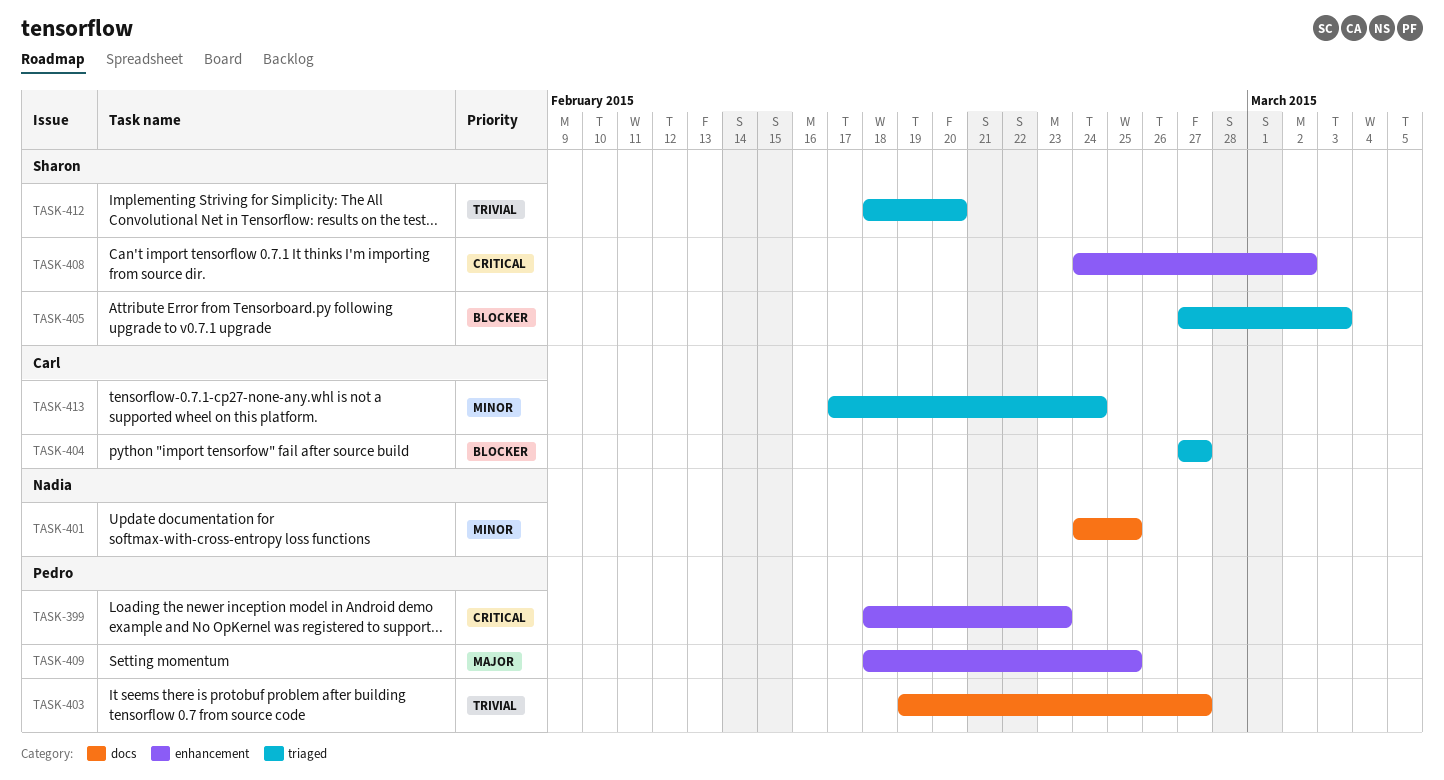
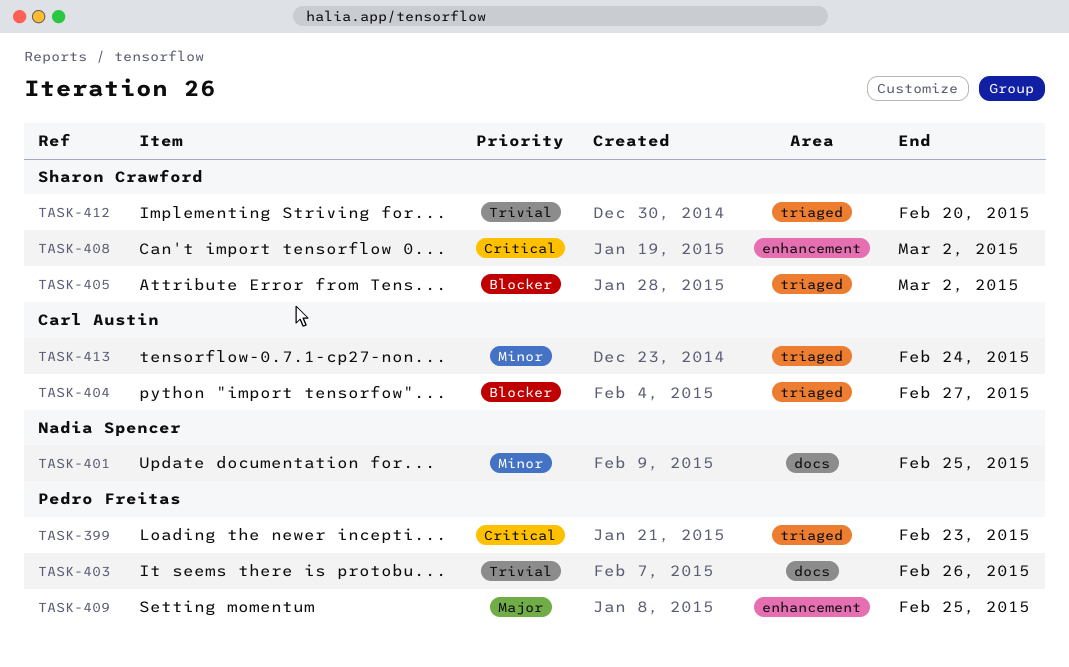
TASK-399, label: enhancement -> triaged
TASK-403, due: Feb 27 -> Feb 26
TASK-405, due: Mar 3 -> Mar 2

